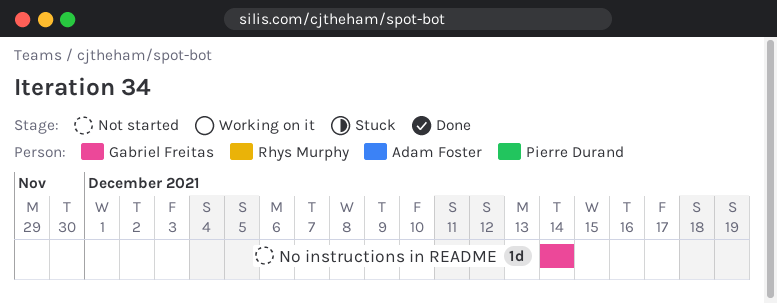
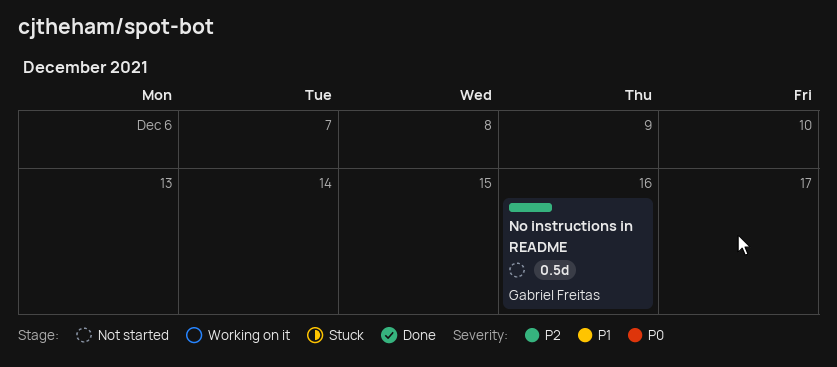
No instructions in README, estimate: 1d -> 0.5d
No instructions in README, due: Dec 14 -> Dec 16

